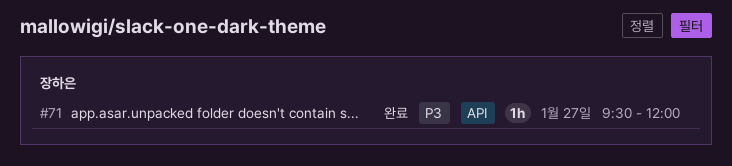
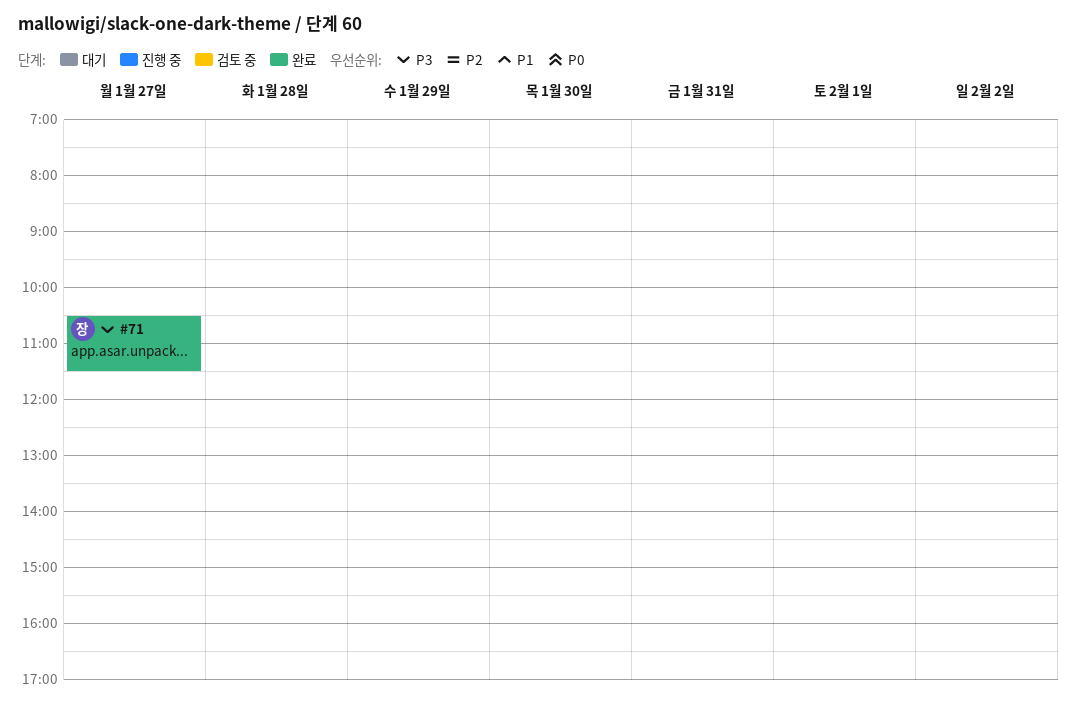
#71, begins: 09:30 -> 10:30
#71, ends: 12:00 -> 11:30

